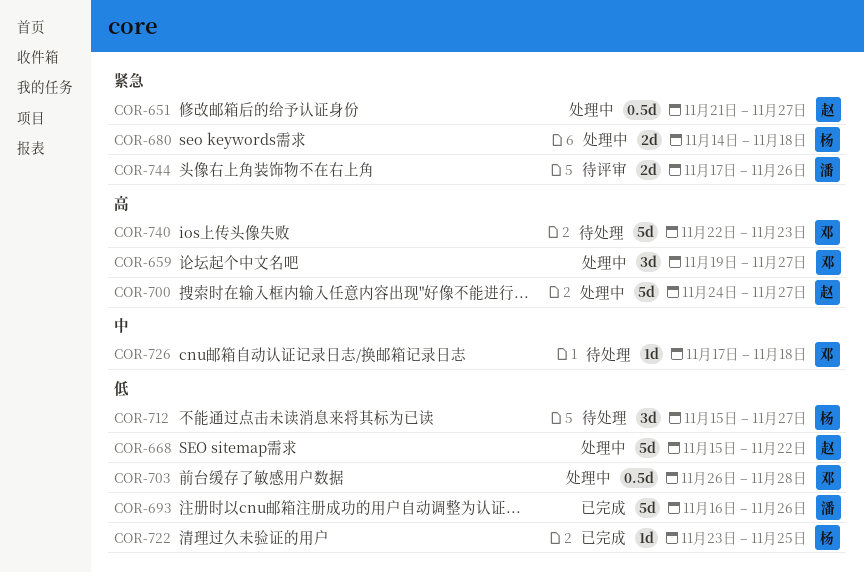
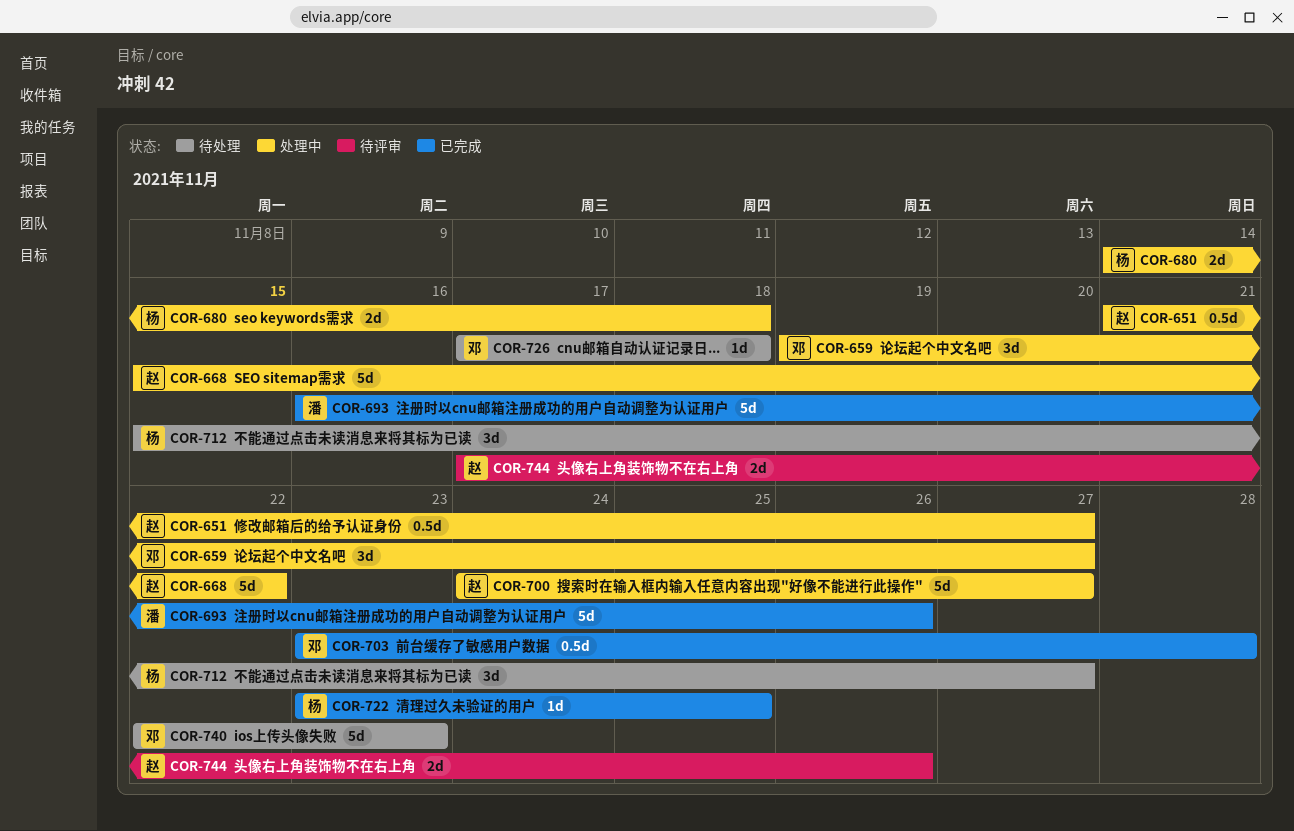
COR-703, status: 处理中 -> 已完成
COR-703, start: Nov 26 -> Nov 23
COR-744, owner: 潘 -> 赵

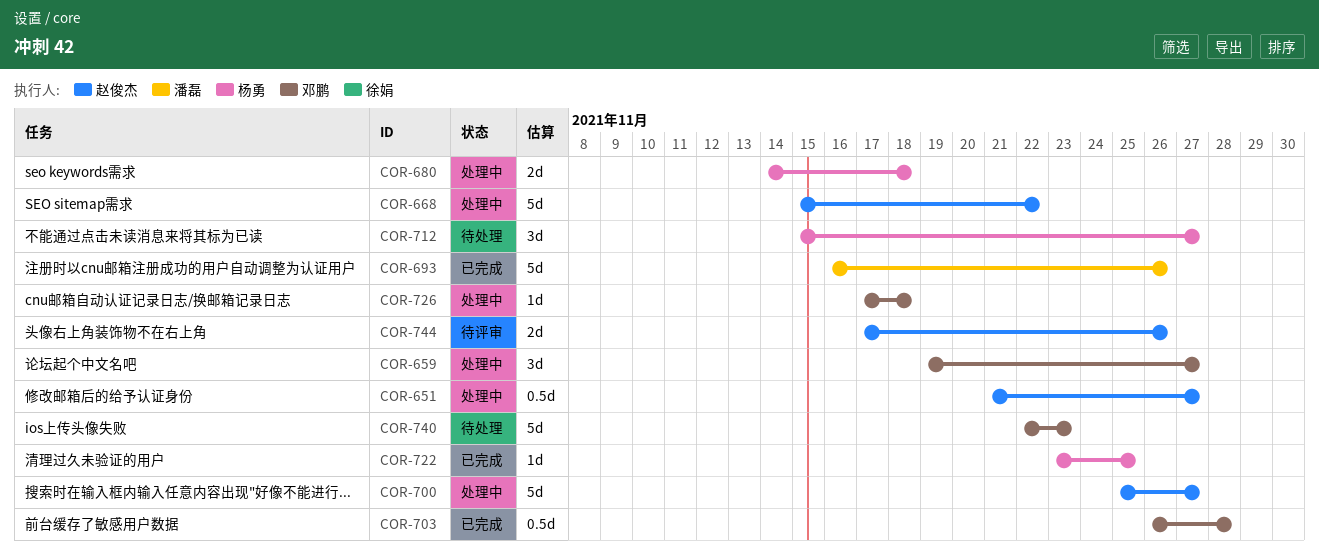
COR-700, start: Nov 24 -> Nov 25
COR-703, start: Nov 23 -> Nov 26
COR-726, status: 待处理 -> 处理中

